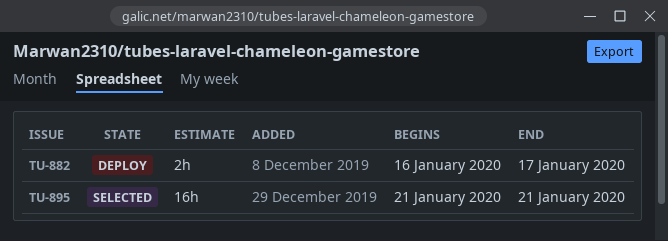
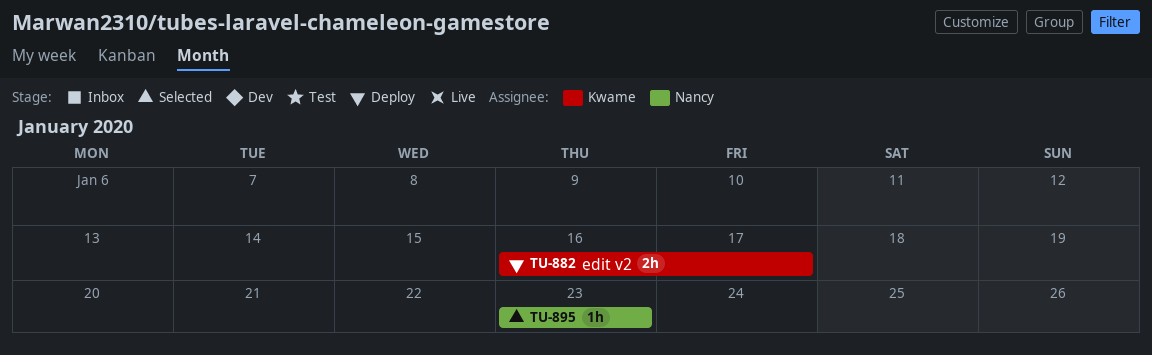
TU-895, estimate: 16h -> 1h
TU-895, start: Jan 21 -> Jan 23
TU-895, due: Jan 21 -> Jan 23

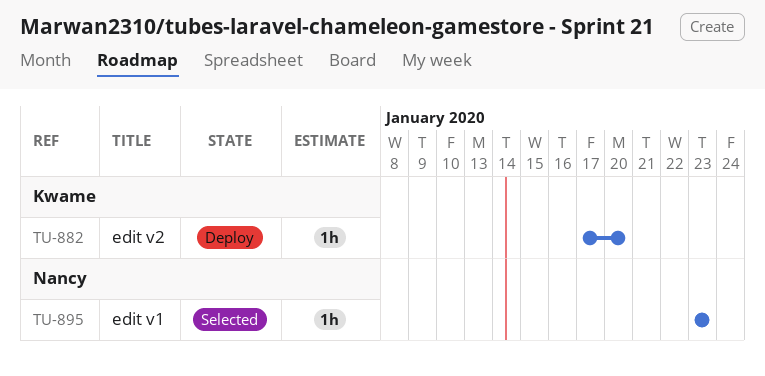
TU-882, estimate: 2h -> 1h
TU-882, start: Jan 16 -> Jan 17
TU-882, due: Jan 17 -> Jan 20

